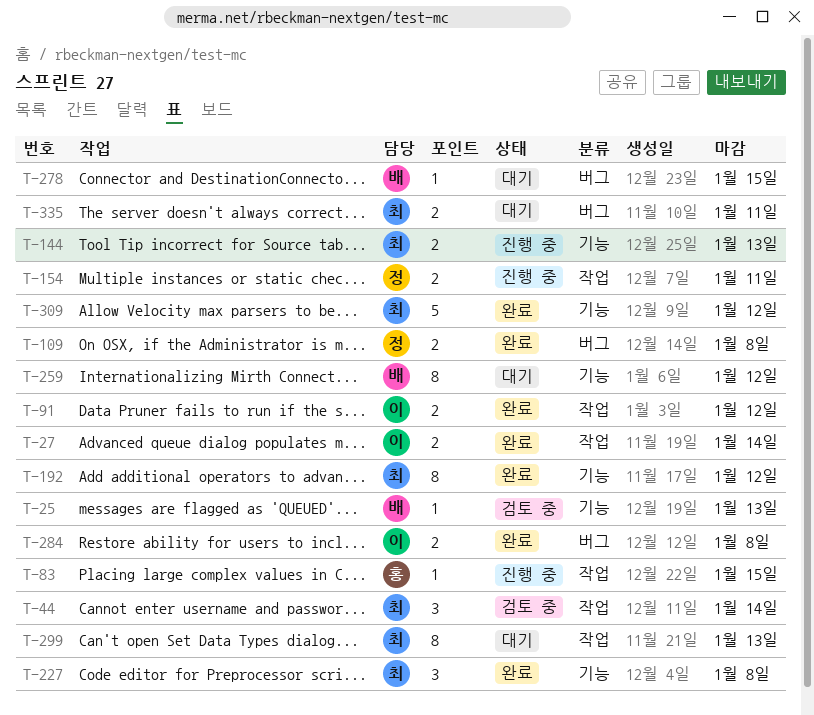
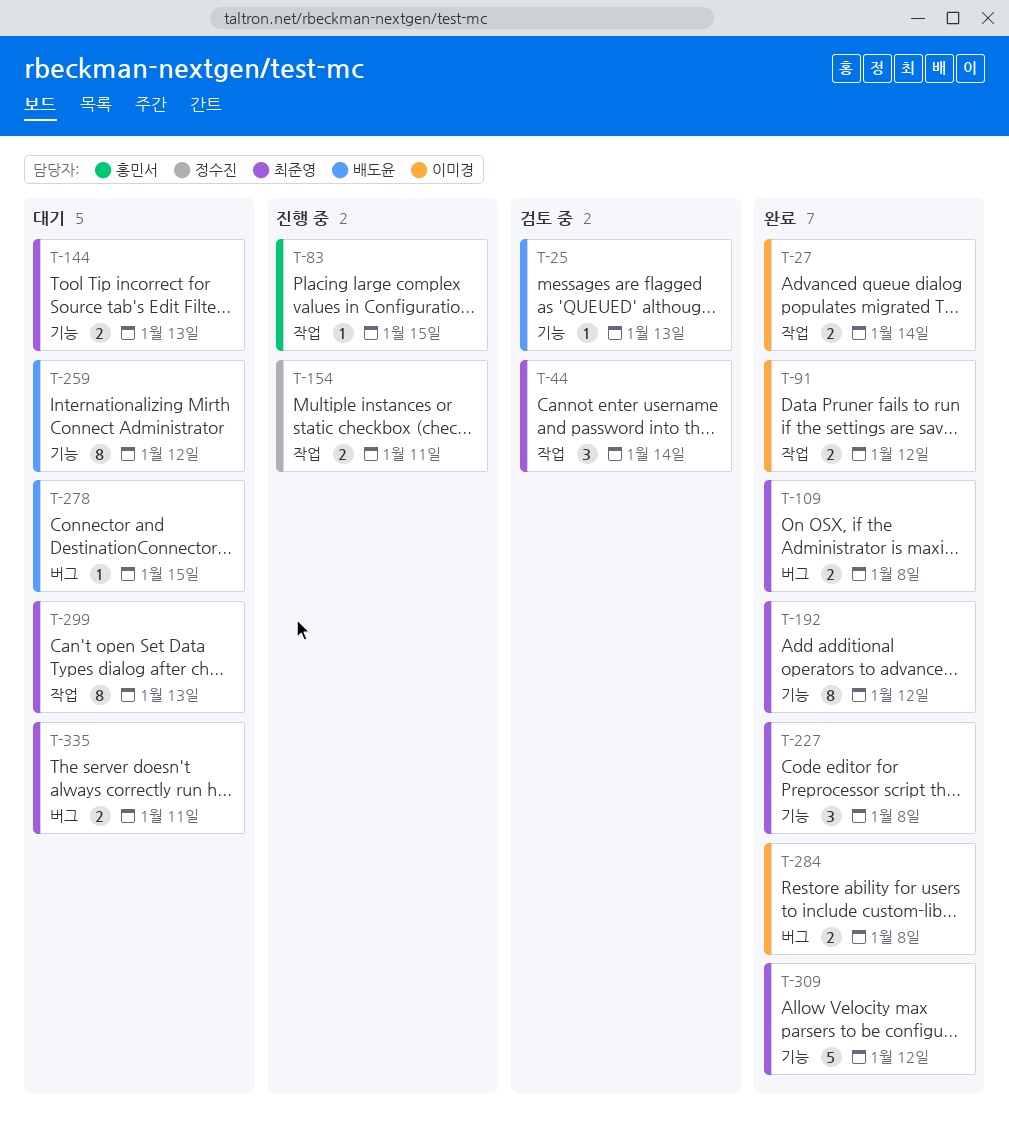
T-109, owner: 정수진 -> 최준영
T-144, status: 진행 중 -> 대기

